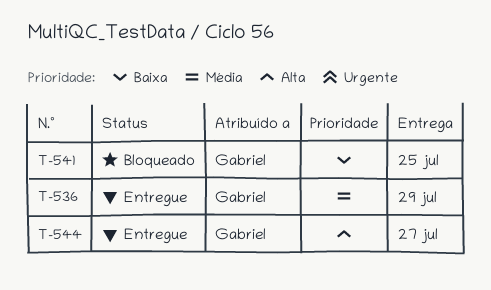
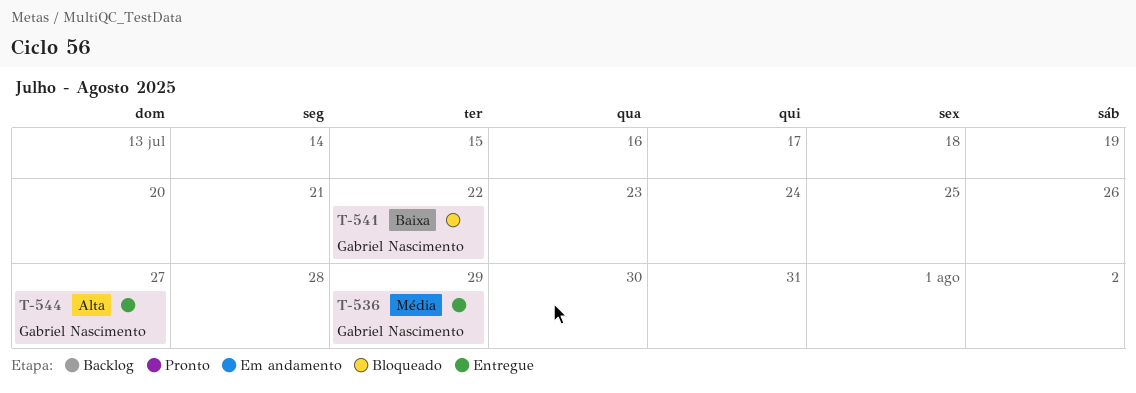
T-541, due: Jul 25 -> Jul 22

